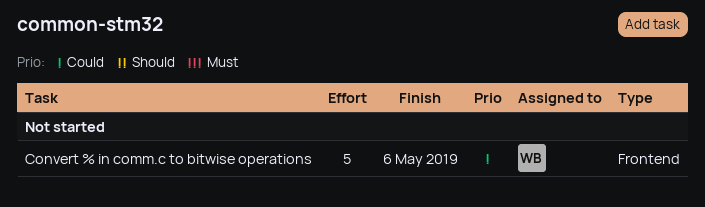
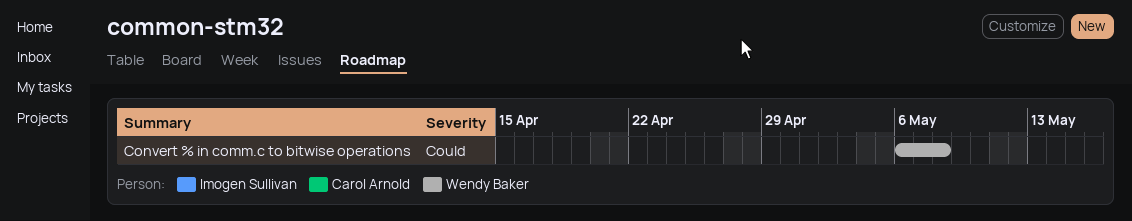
Convert % in comm.c to bitwise operations, due: May 6 -> May 8

